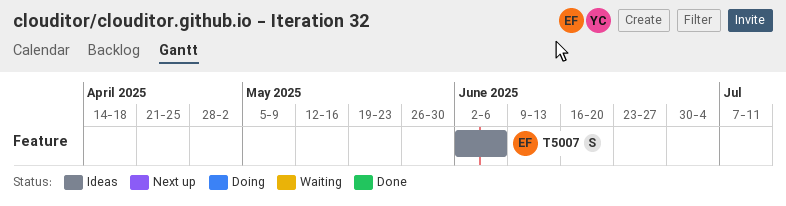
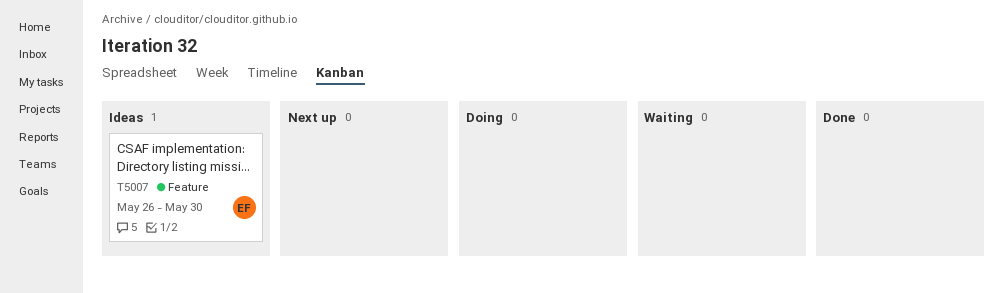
T5007, start: Jun 2 -> May 26
T5007, due: Jun 6 -> May 30

